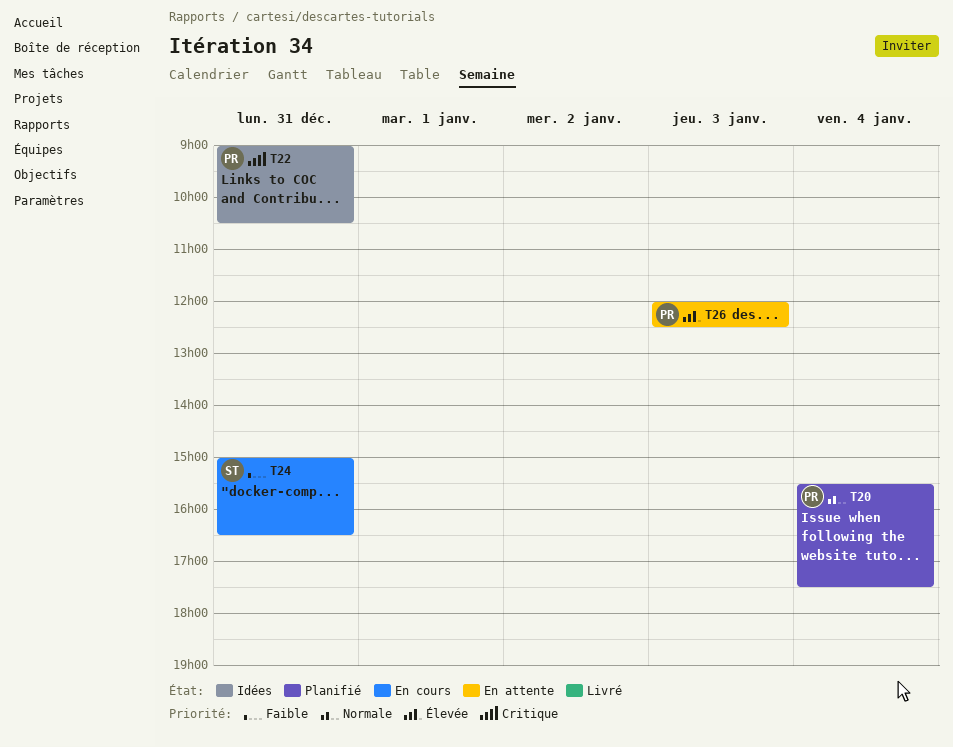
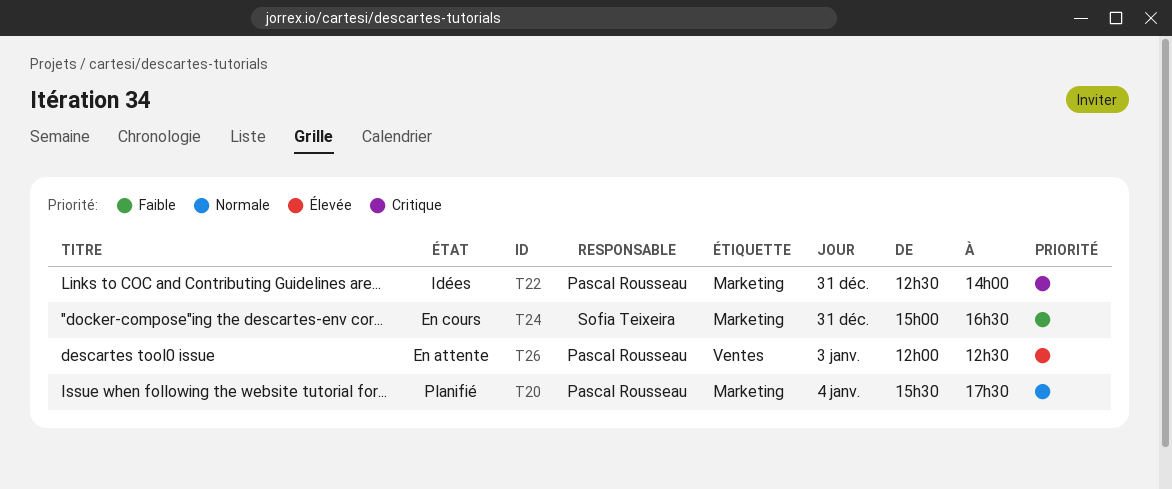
T22, begins: 09:00 -> 12:30
T22, ends: 10:30 -> 14:00

